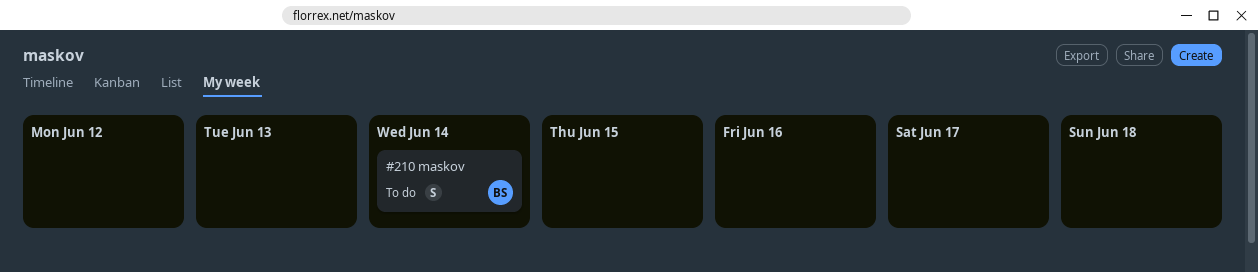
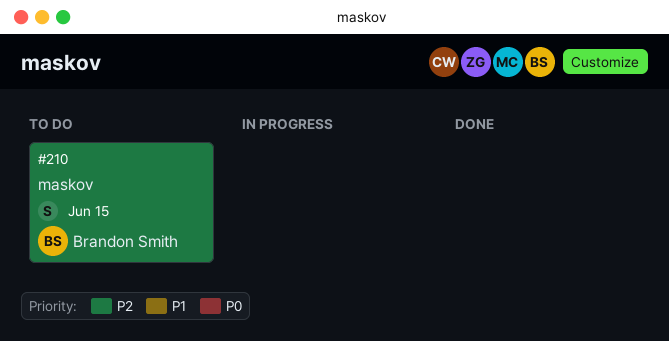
#210, due: Jun 14 -> Jun 15

